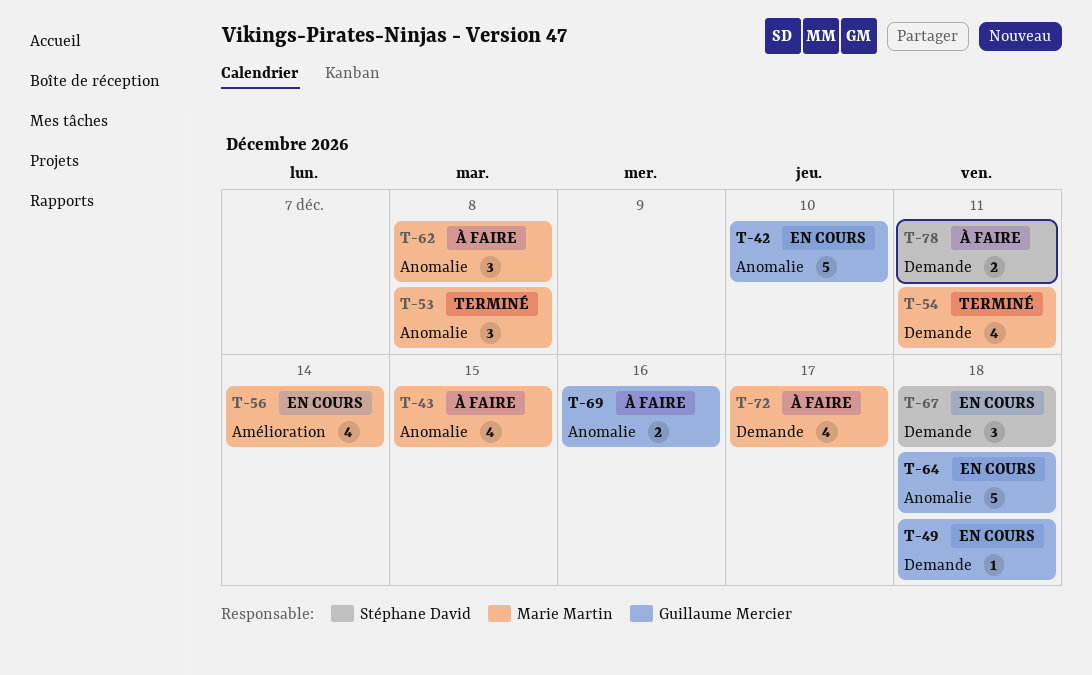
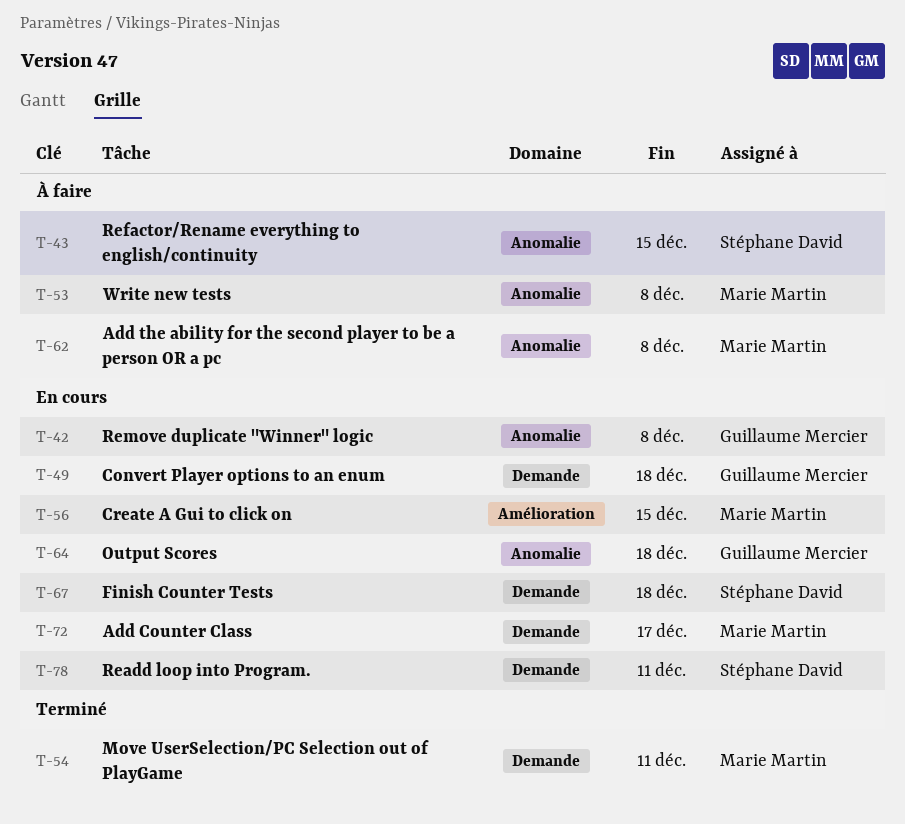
T-42, due: Dec 10 -> Dec 8
T-43, owner: Marie Martin -> Stéphane David
T-53, status: Terminé -> À faire
T-56, due: Dec 14 -> Dec 15
T-69: present -> none
T-72, status: À faire -> En cours
T-78, status: À faire -> En cours

